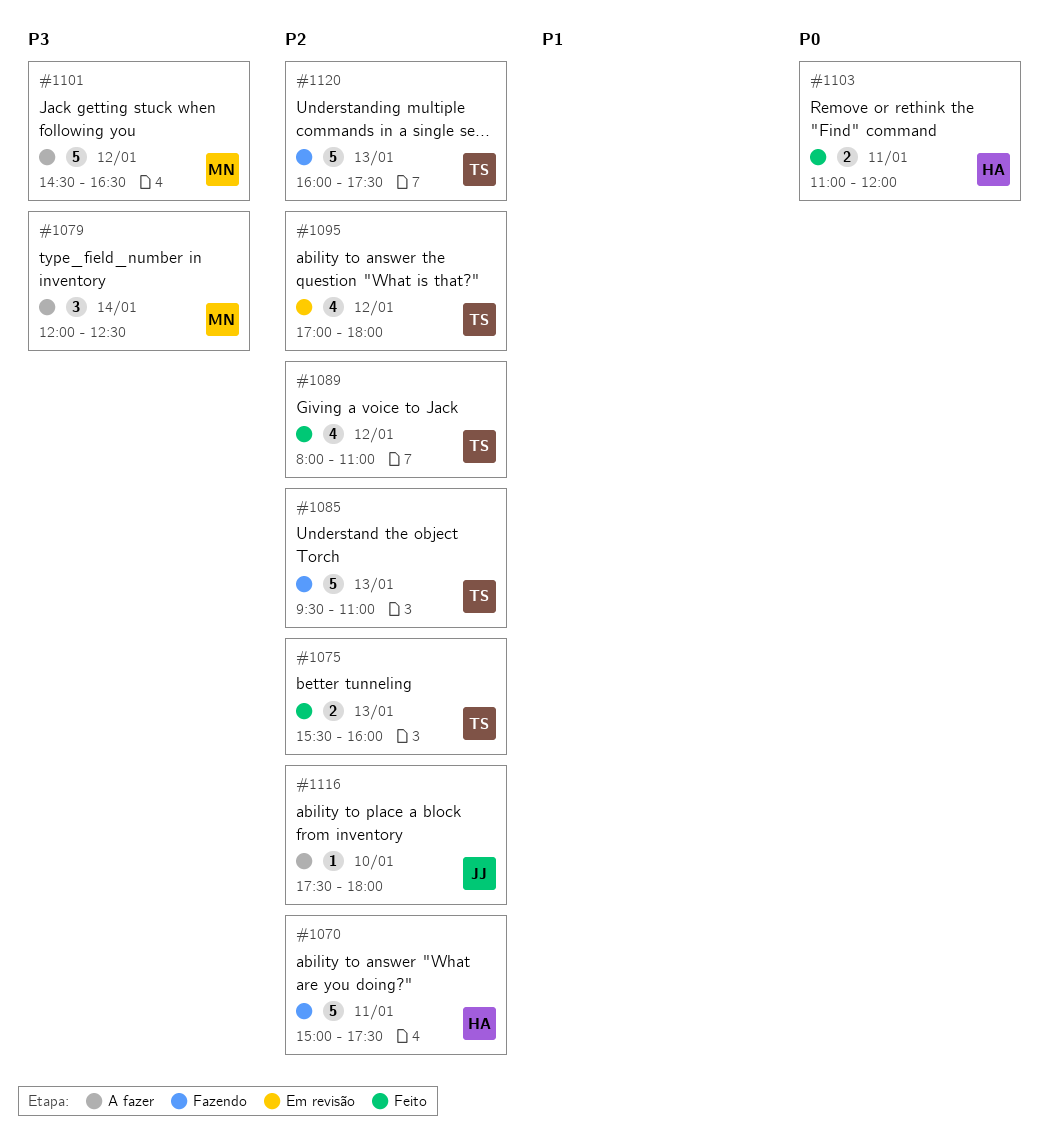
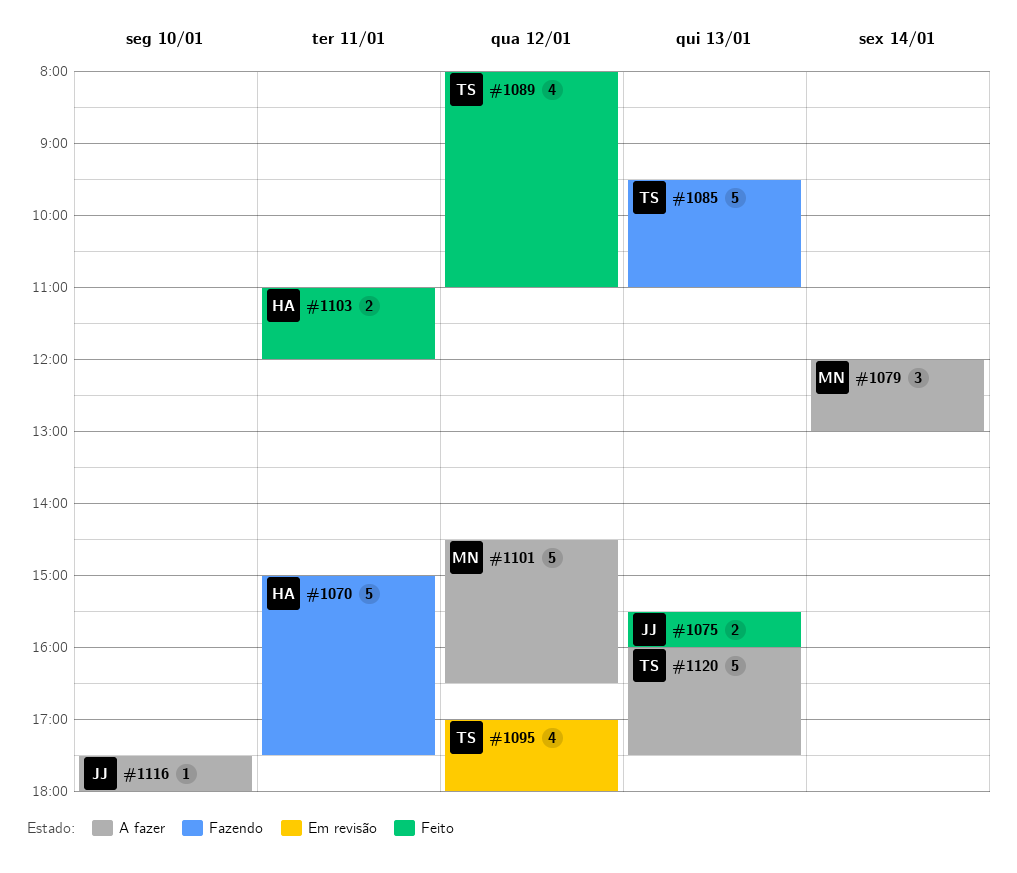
#1075, owner: TS -> JJ
#1079, ends: 12:30 -> 13:00
#1120, status: Fazendo -> A fazer

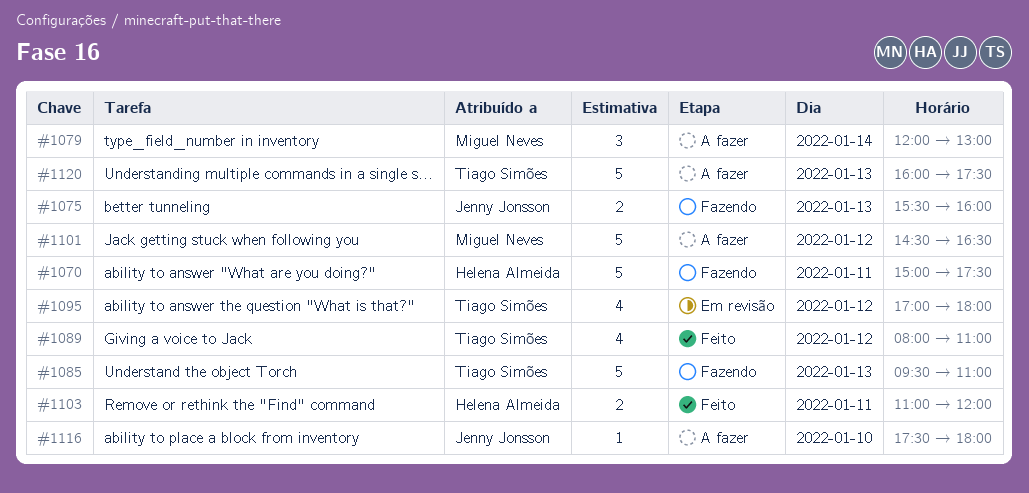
#1075, status: Feito -> Fazendo

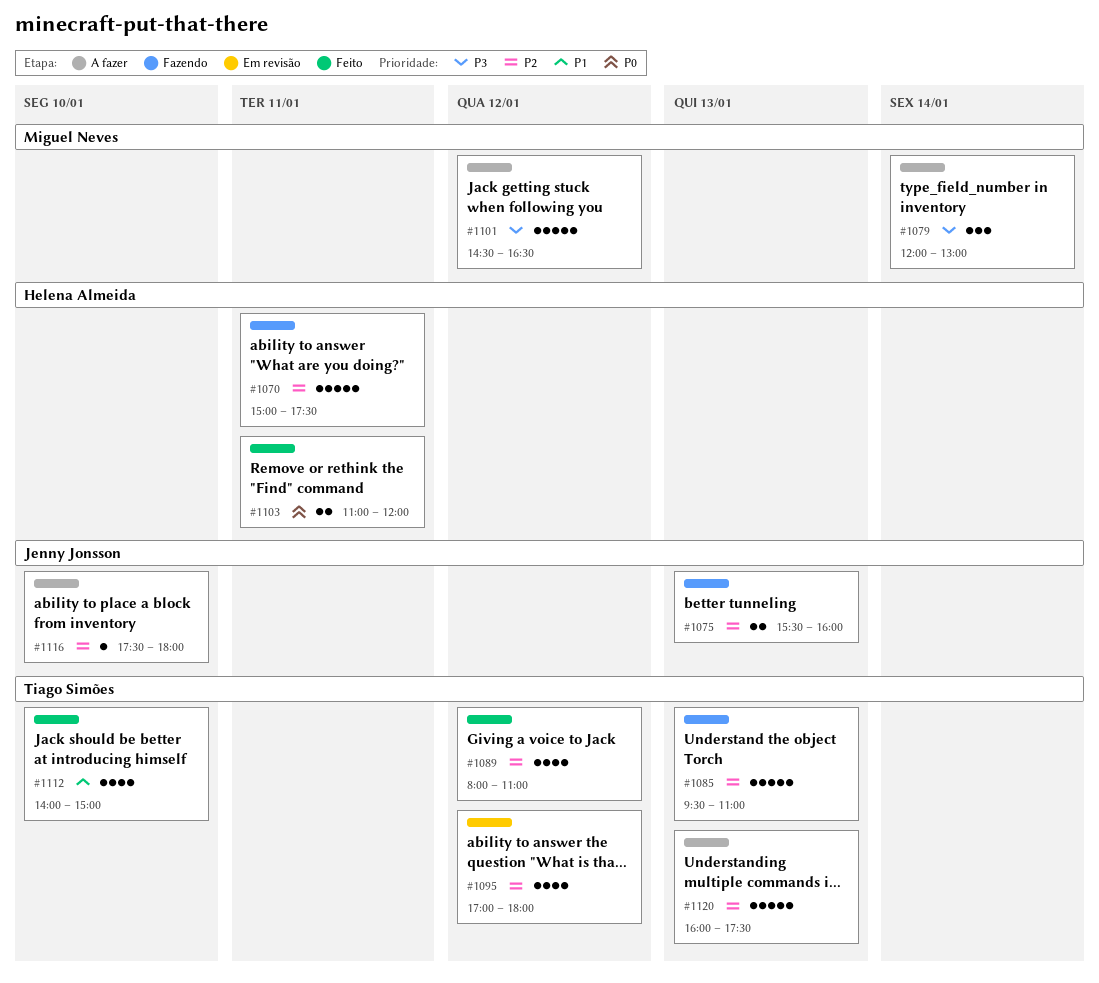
#1112: none -> present

